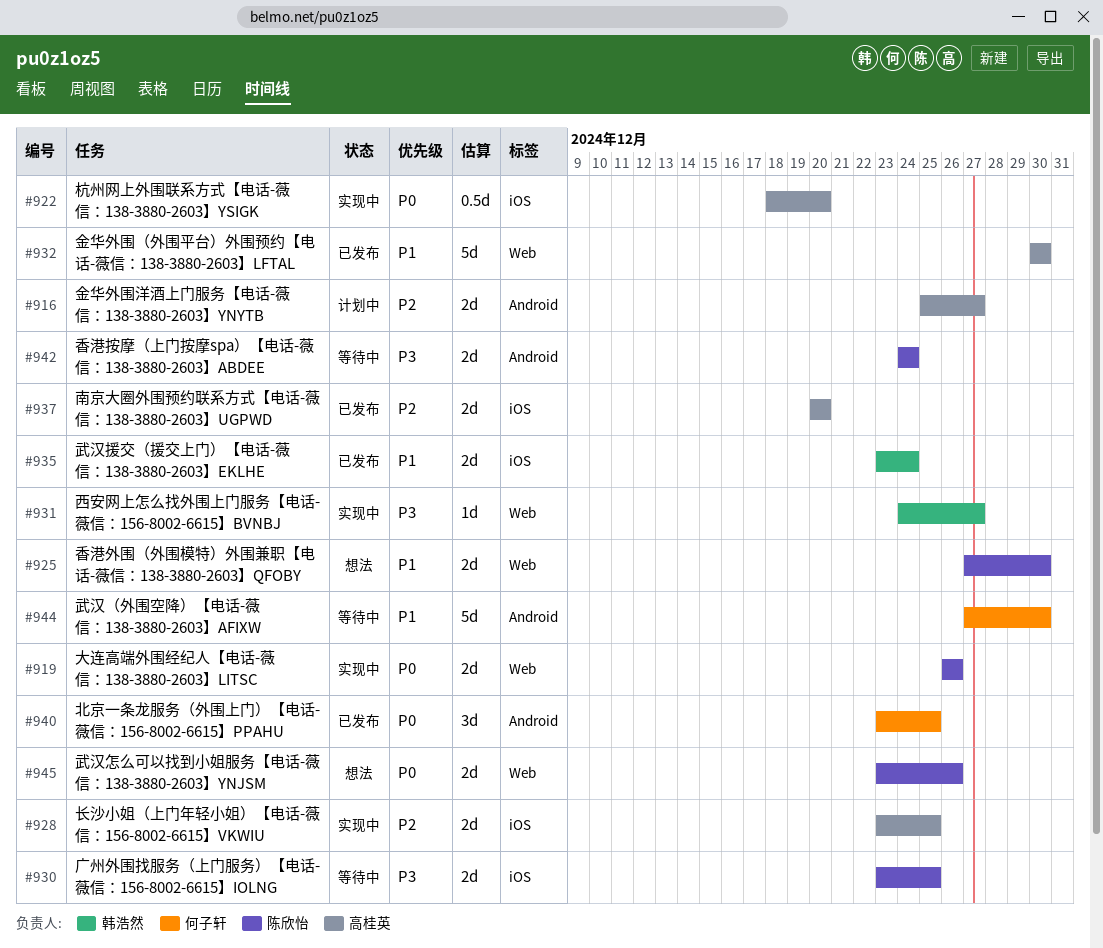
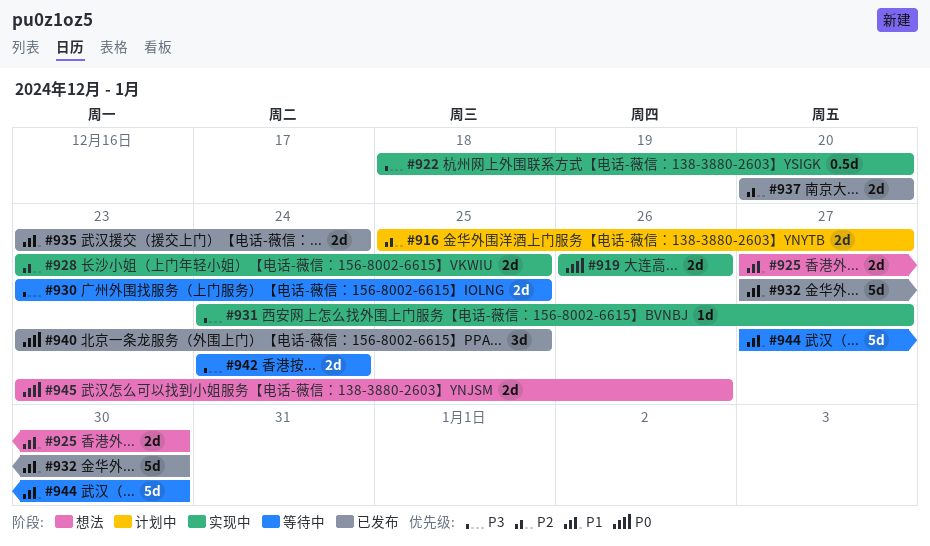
#922, priority: P0 -> P3
#932, start: Dec 30 -> Dec 27

